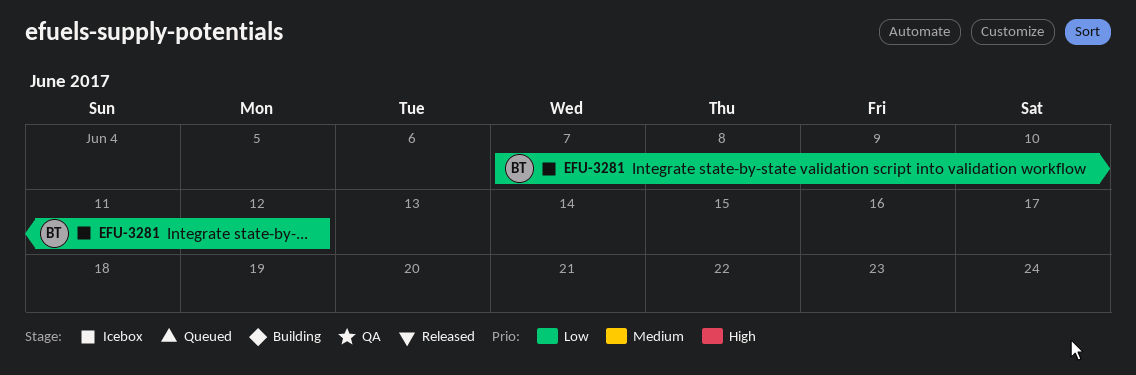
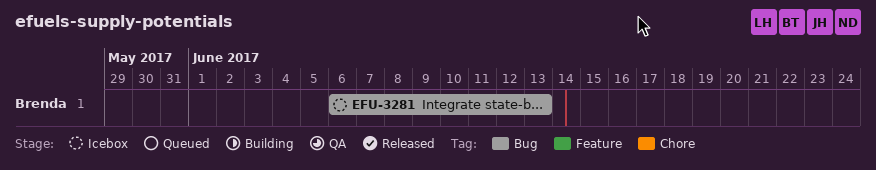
EFU-3281, start: Jun 7 -> Jun 6
EFU-3281, due: Jun 12 -> Jun 13

